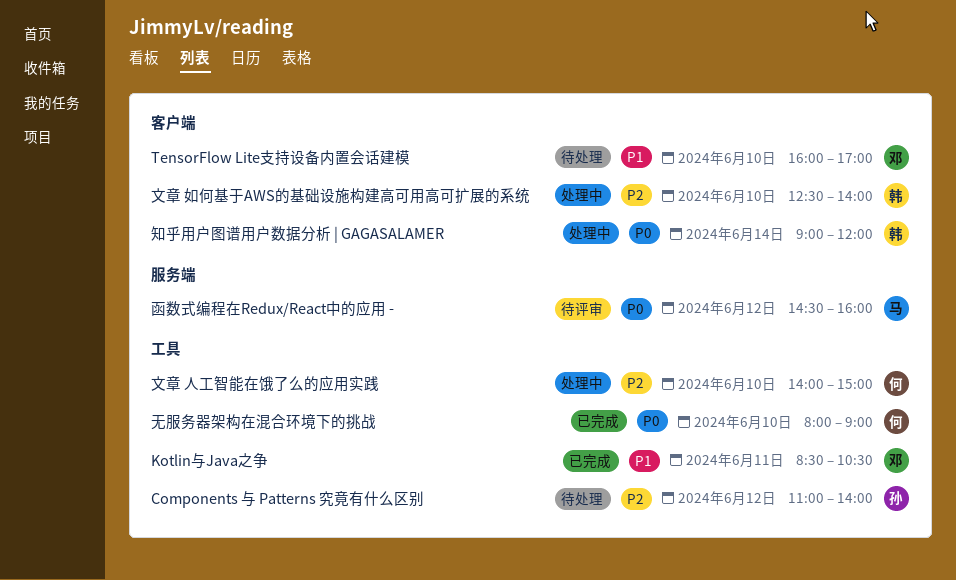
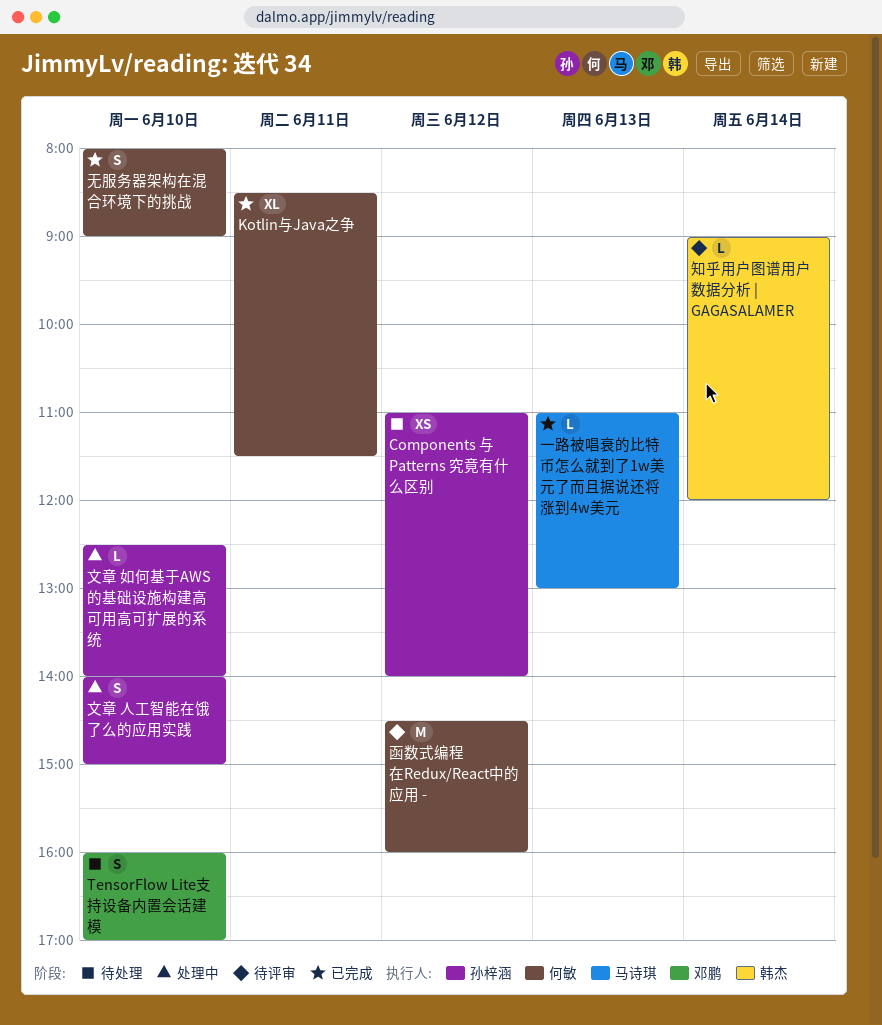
Kotlin与Java之争, owner: 邓鹏 -> 何敏
Kotlin与Java之争, ends: 10:30 -> 11:30
一路被唱衰的比特币怎么就到了1w美元了而且据说还将涨到4w美元: none -> present
函数式编程在Redux/React中的应用 -, owner: 马诗琪 -> 何敏
文章 人工智能在饿了么的应用实践, owner: 何敏 -> 孙梓涵
文章 如何基于AWS的基础设施构建高可用高可扩展的系统, owner: 韩杰 -> 孙梓涵
知乎用户图谱用户数据分析 | GAGASALAMER, status: 处理中 -> 待评审

